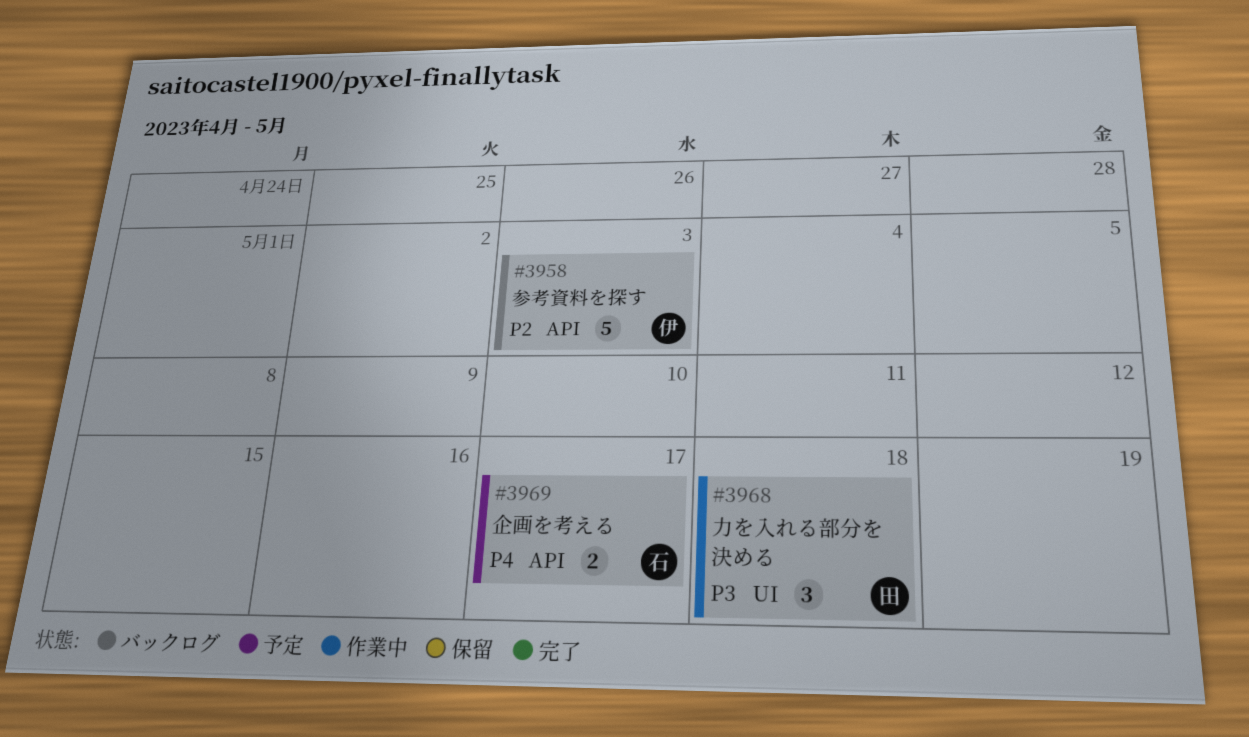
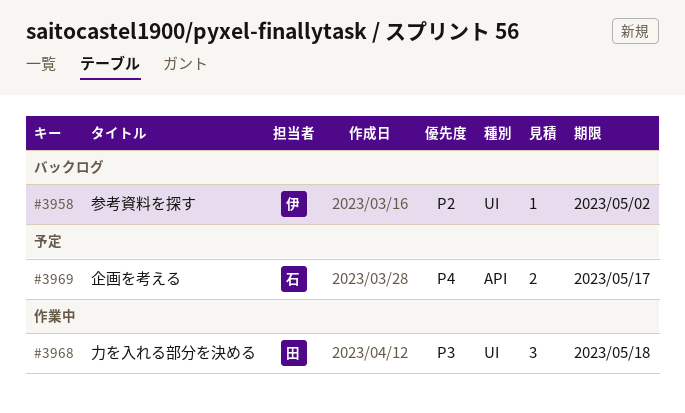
#3958, label: API -> UI
#3958, estimate: 5 -> 1
#3958, due: May 3 -> May 2

